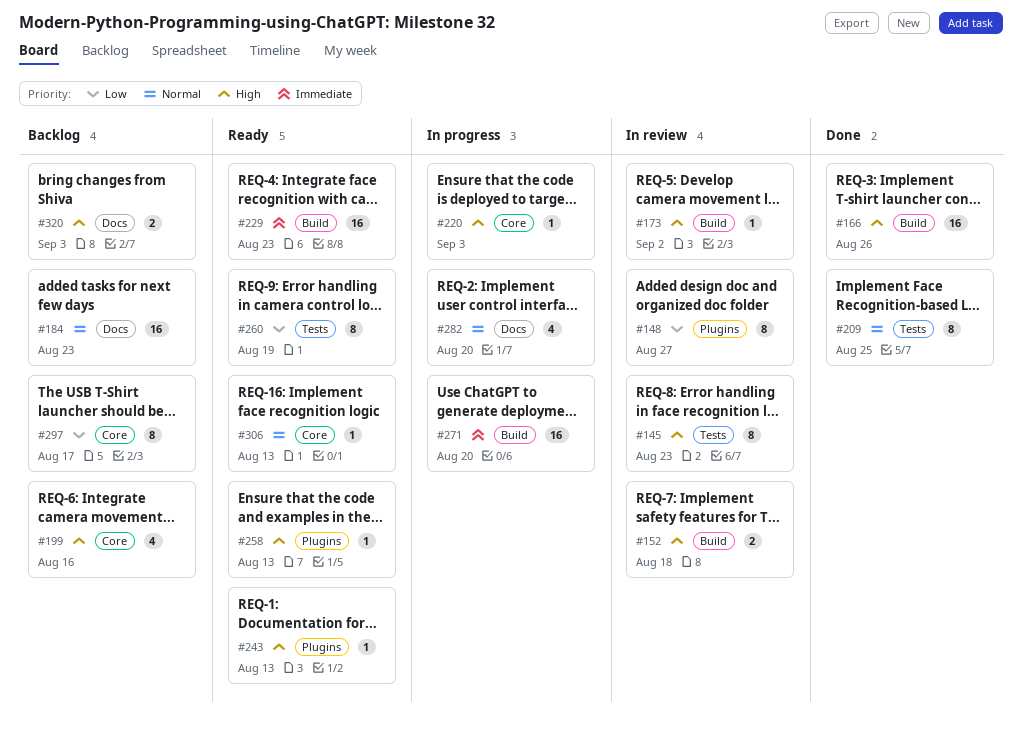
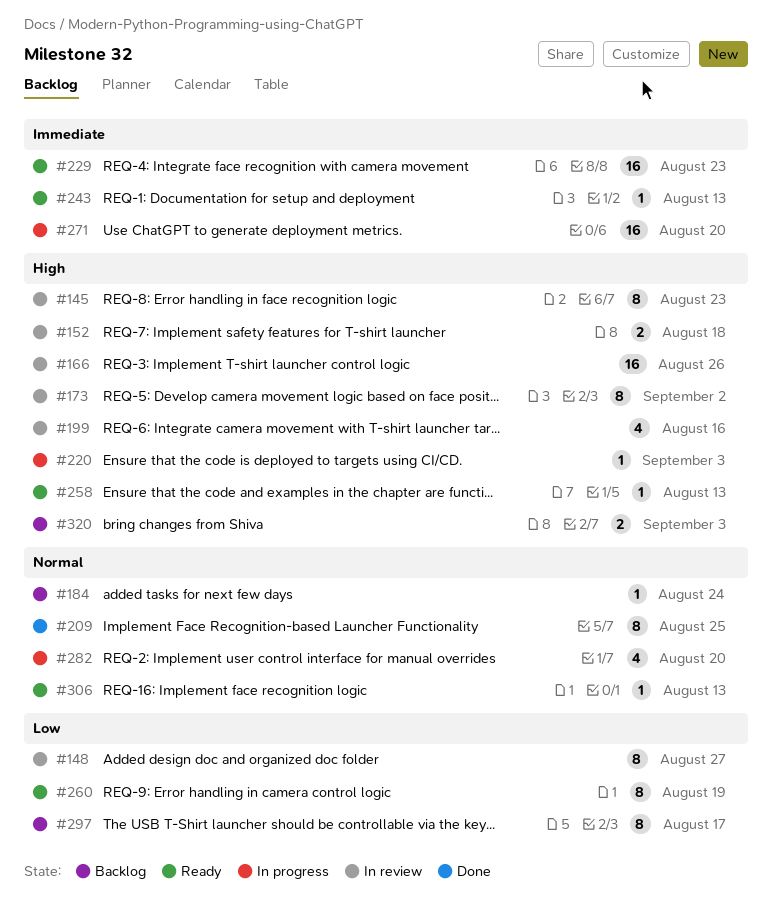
#166, status: Done -> In review
#173, estimate: 1 -> 8
#184, estimate: 16 -> 1
#184, due: Aug 23 -> Aug 24
#199, status: Backlog -> In review
#243, priority: High -> Immediate

